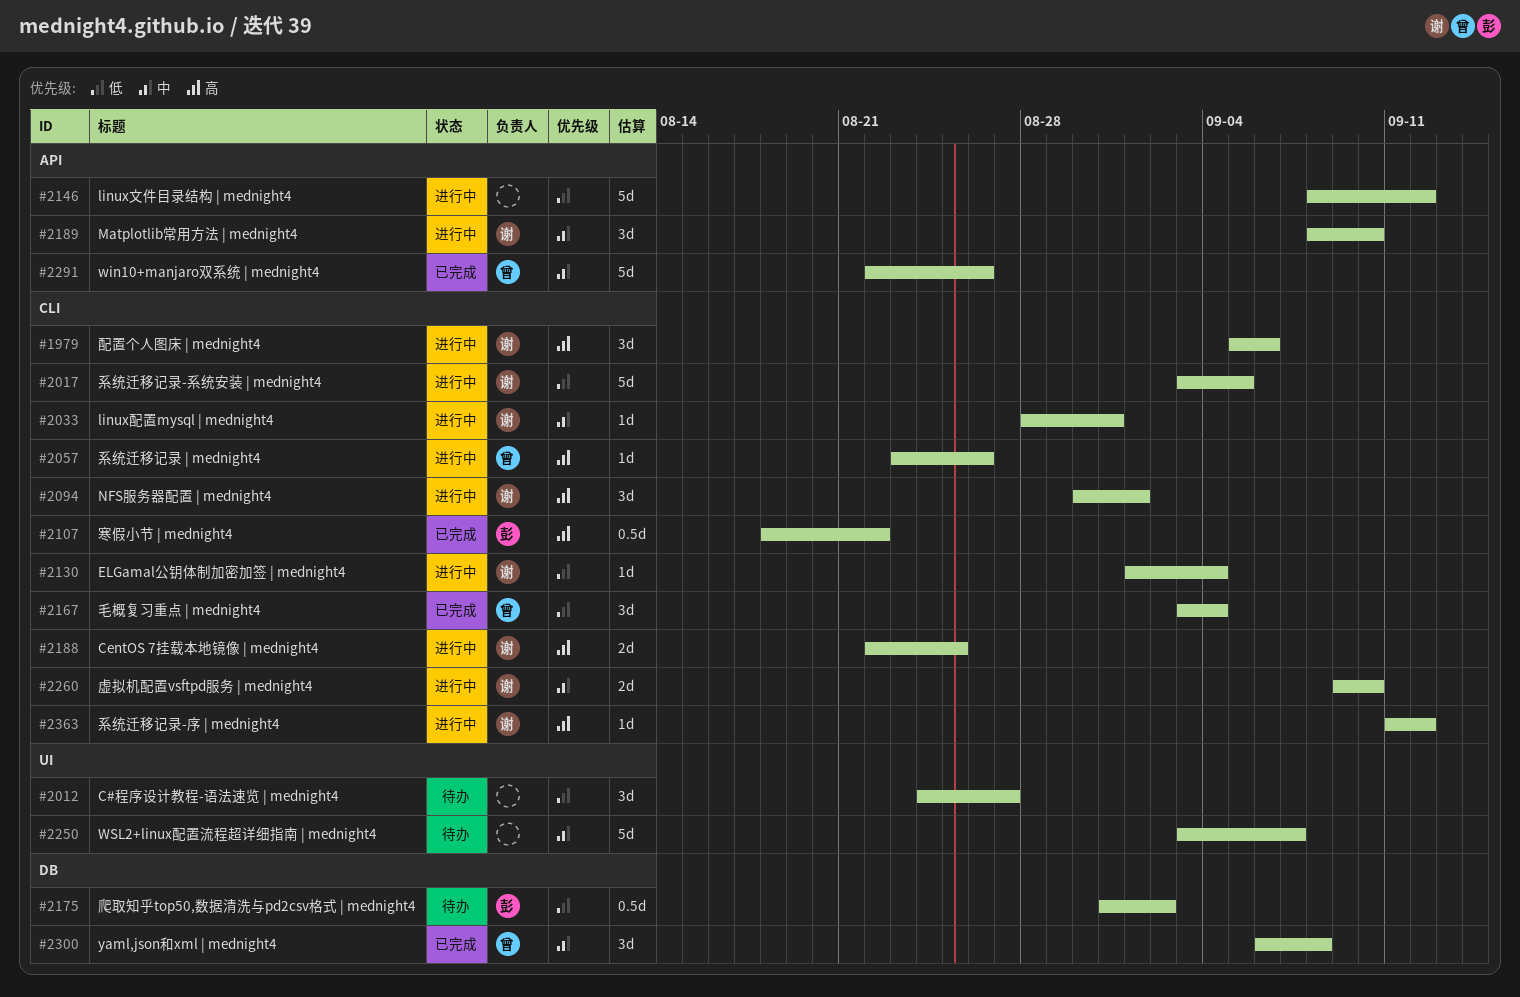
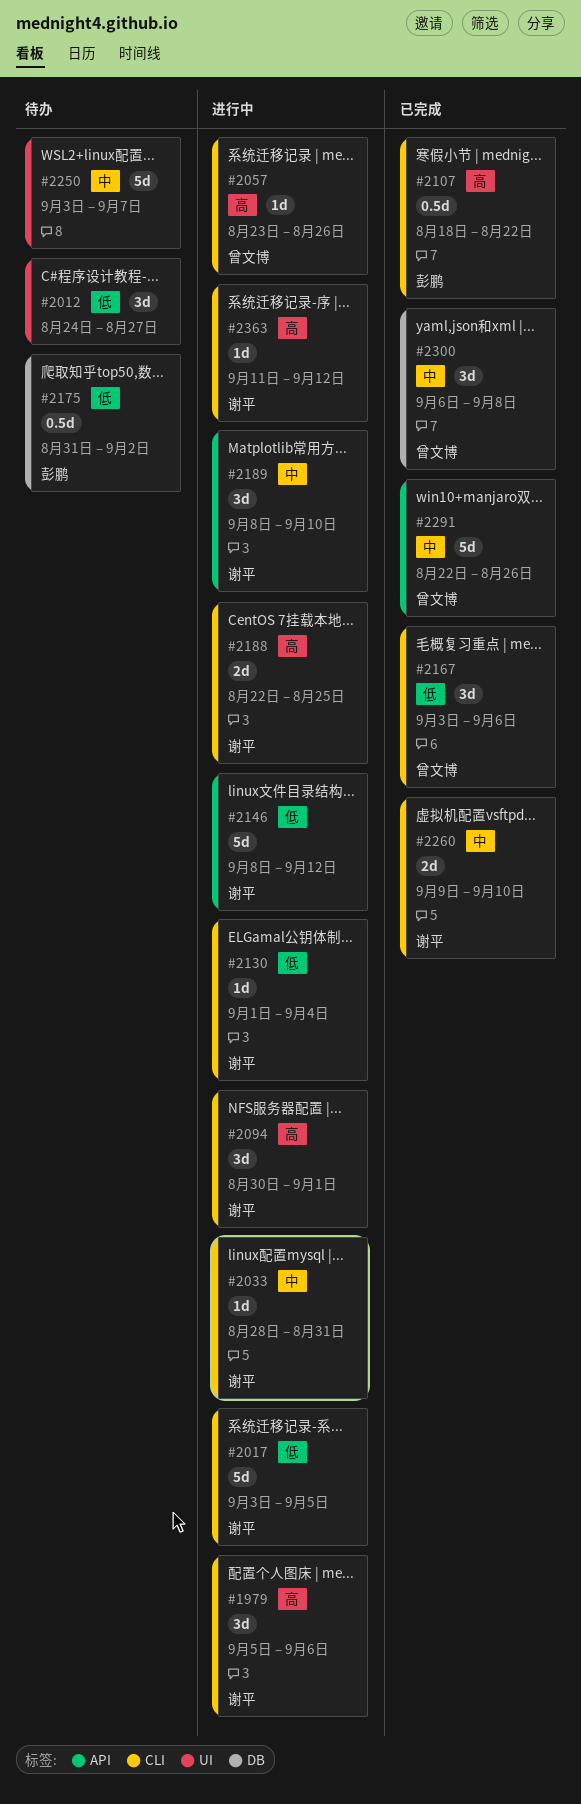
#2146, owner: none -> 谢平
#2167, due: Sep 4 -> Sep 6
#2260, status: 进行中 -> 已完成

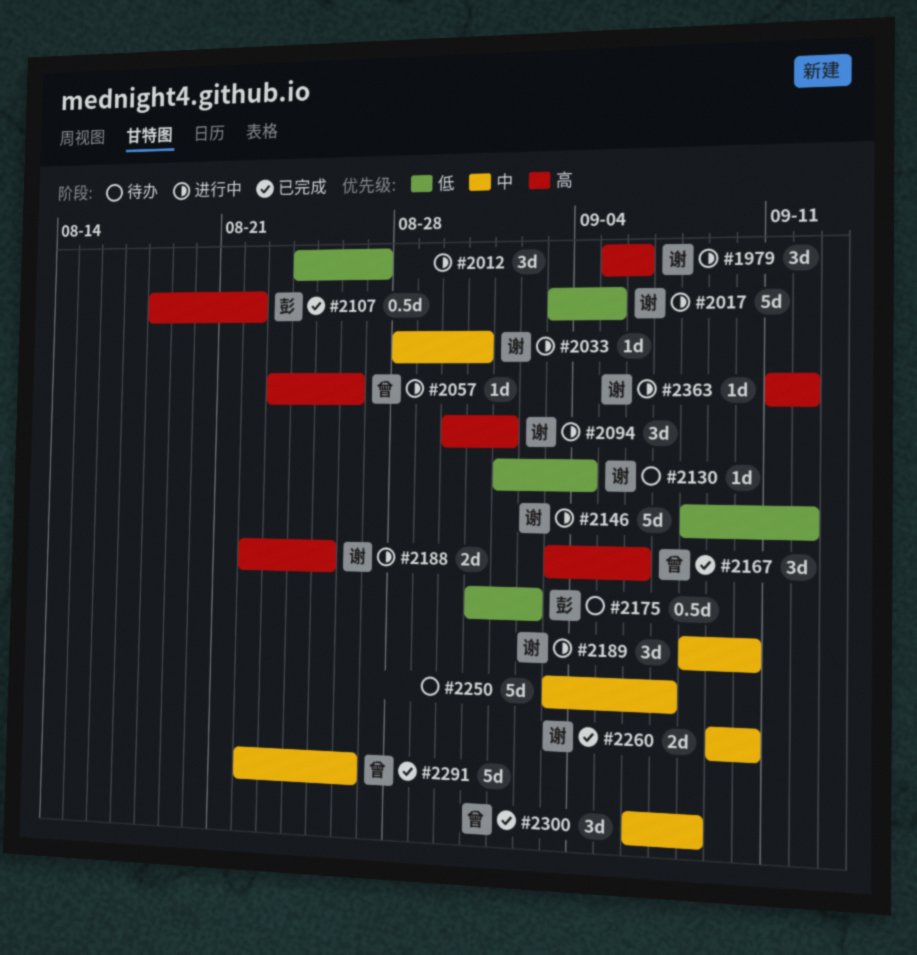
#2012, status: 待办 -> 进行中
#2130, status: 进行中 -> 待办
#2167, priority: 低 -> 高

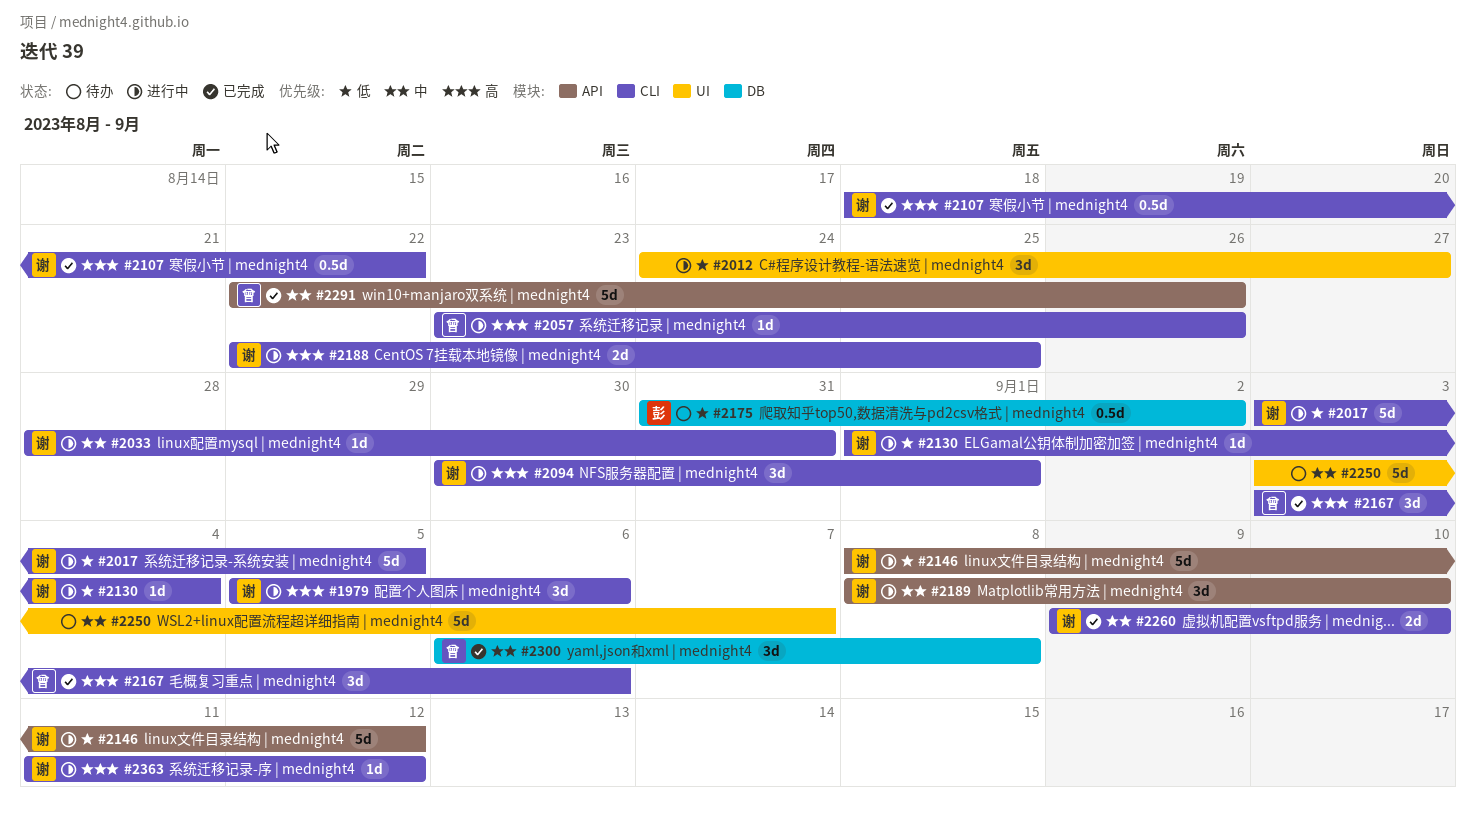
#2107, owner: 彭 -> 谢
#2130, status: 待办 -> 进行中

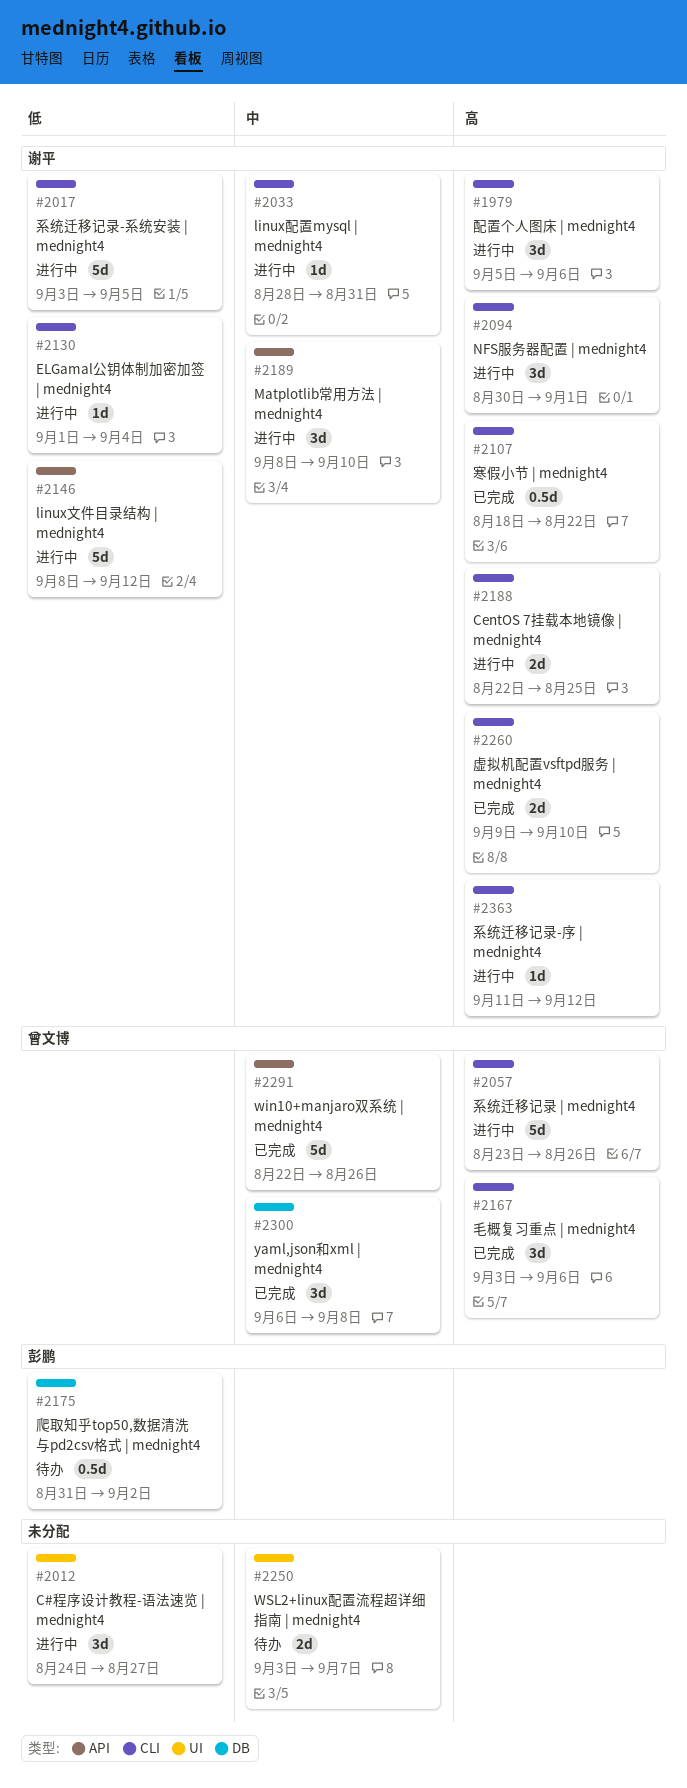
#2057, estimate: 1d -> 5d
#2250, estimate: 5d -> 2d
#2260, priority: 中 -> 高

